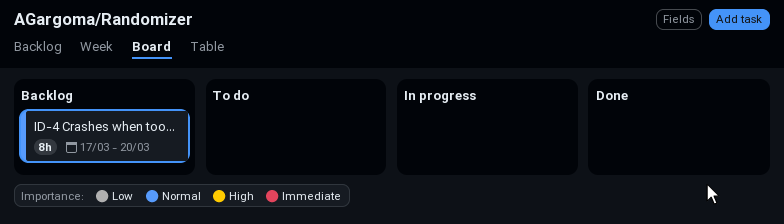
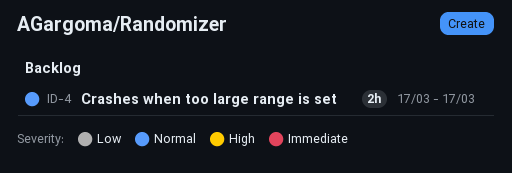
ID-4, estimate: 8h -> 2h
ID-4, due: Mar 20 -> Mar 17

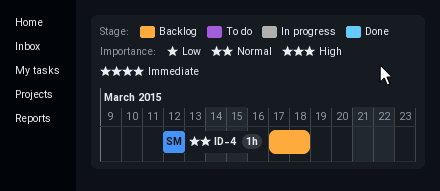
ID-4, estimate: 2h -> 1h
ID-4, due: Mar 17 -> Mar 18

